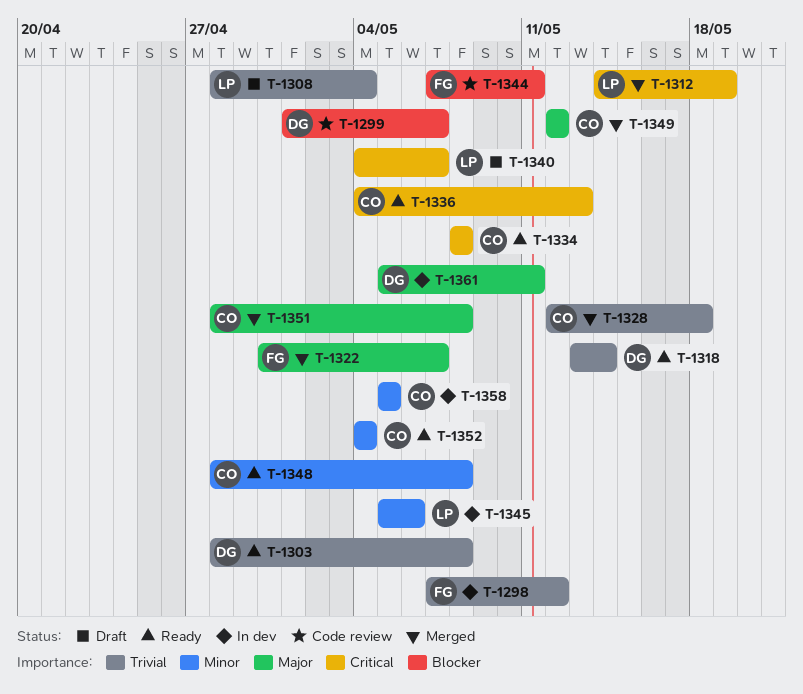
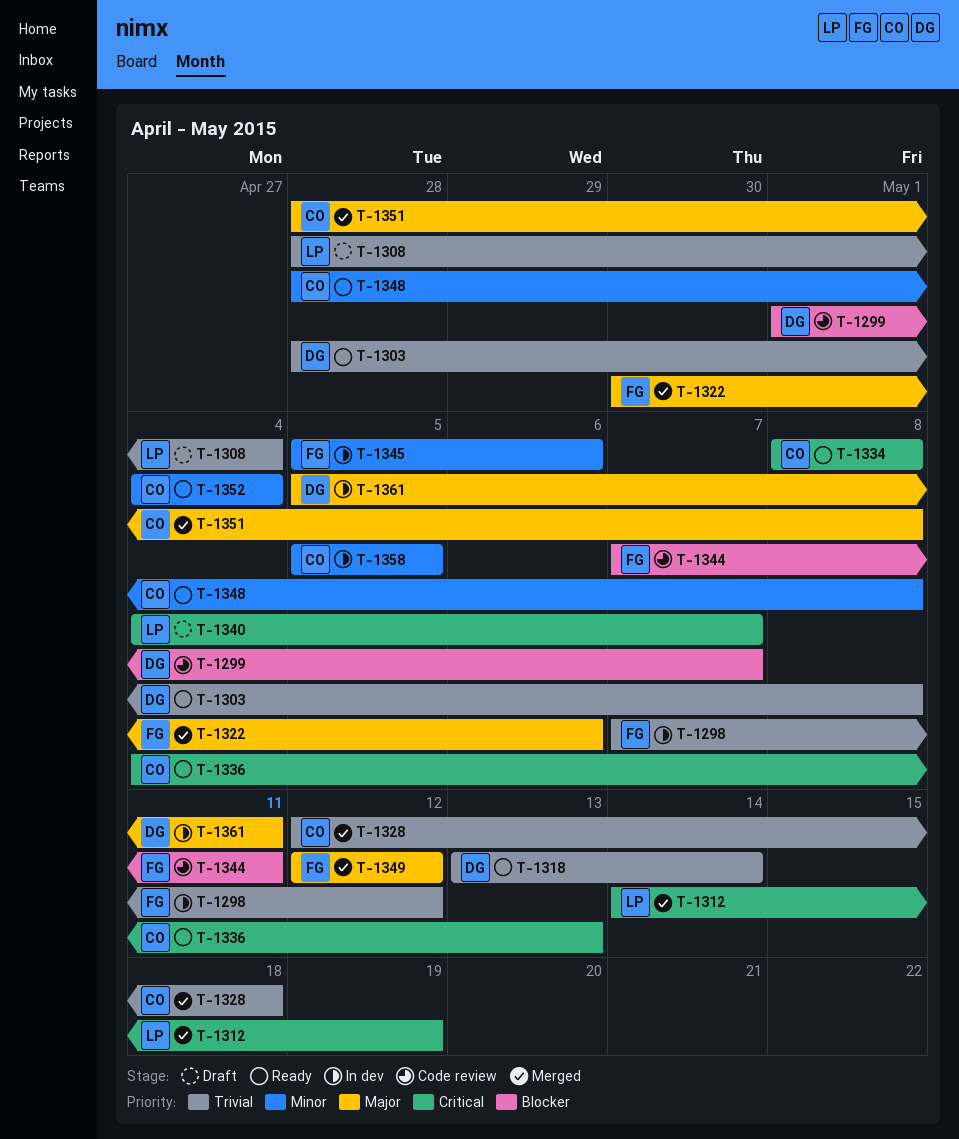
T-1322, due: May 7 -> May 6
T-1345, owner: LP -> FG
T-1349, owner: CO -> FG

